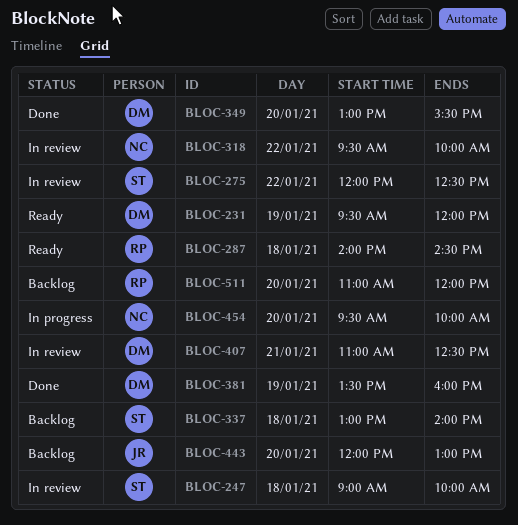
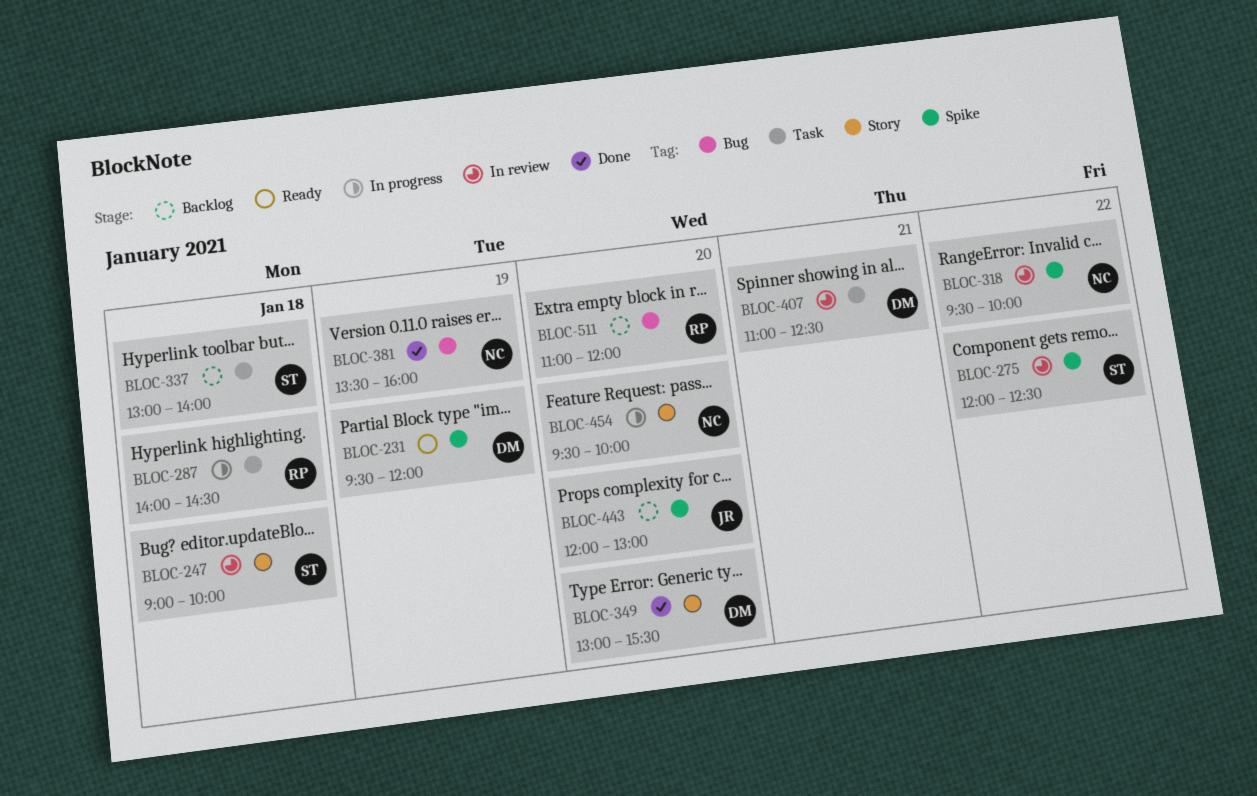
BLOC-287, status: Ready -> In progress
BLOC-381, owner: DM -> NC

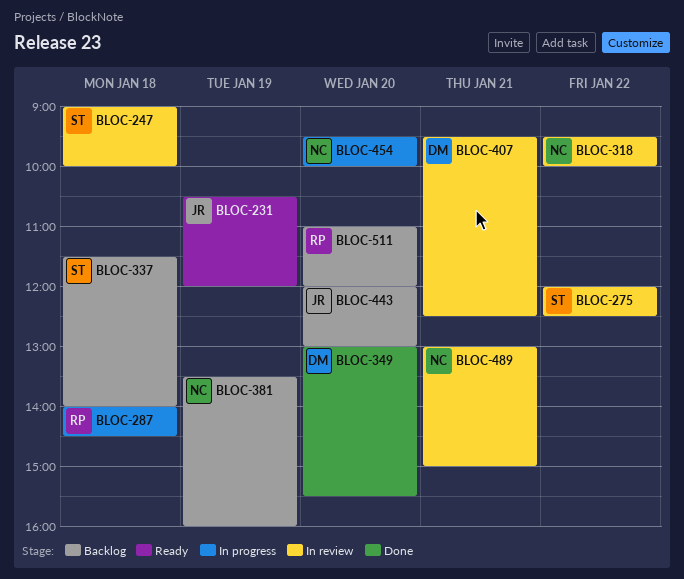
BLOC-231, owner: DM -> JR
BLOC-231, begins: 09:30 -> 10:30
BLOC-337, begins: 13:00 -> 11:30
BLOC-381, status: Done -> Backlog
BLOC-407, begins: 11:00 -> 09:30
BLOC-489: none -> present

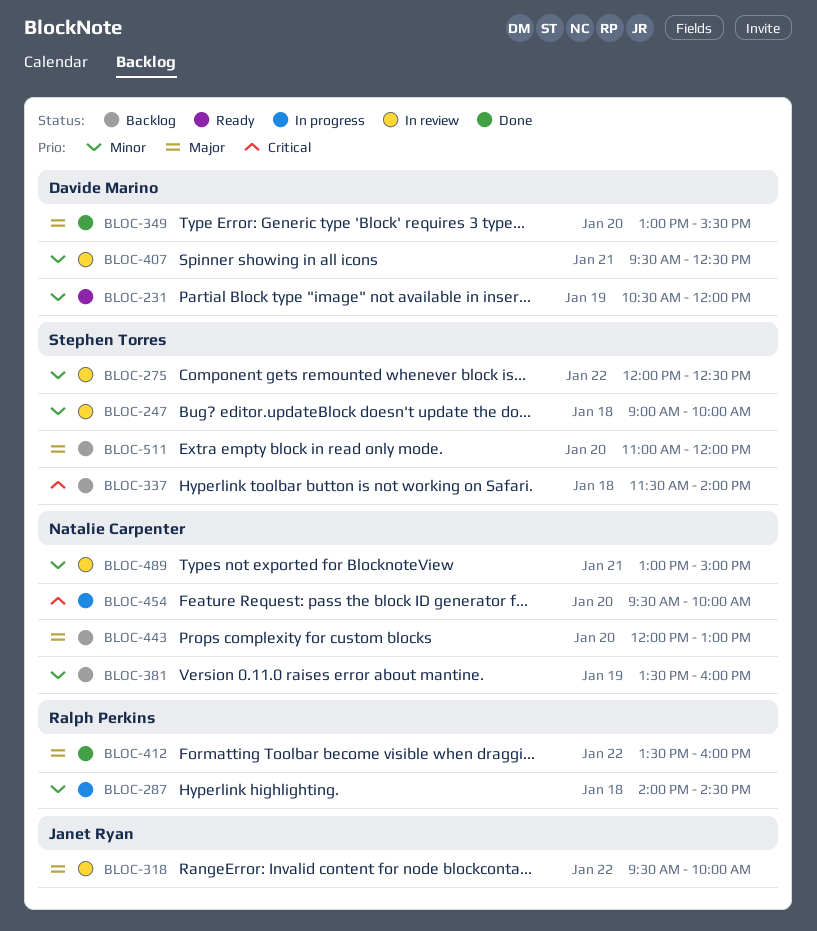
BLOC-231, owner: Janet Ryan -> Davide Marino
BLOC-318, owner: Natalie Carpenter -> Janet Ryan
BLOC-412: none -> present
BLOC-443, owner: Janet Ryan -> Natalie Carpenter
BLOC-511, owner: Ralph Perkins -> Stephen Torres

